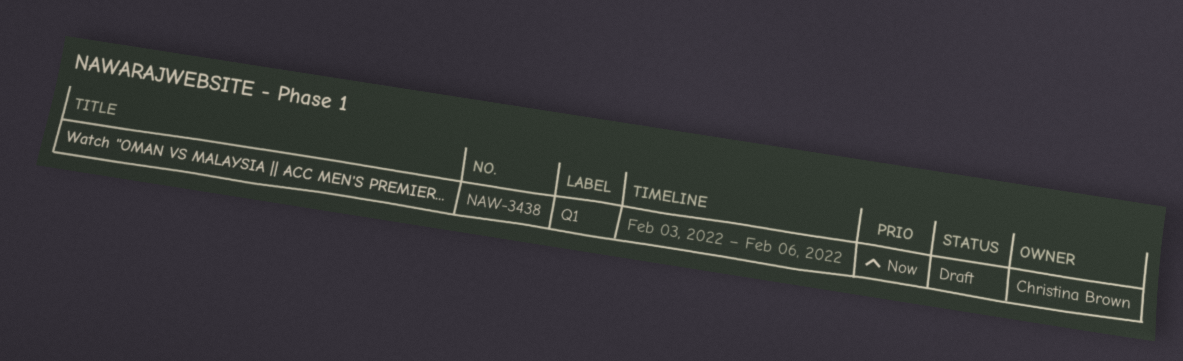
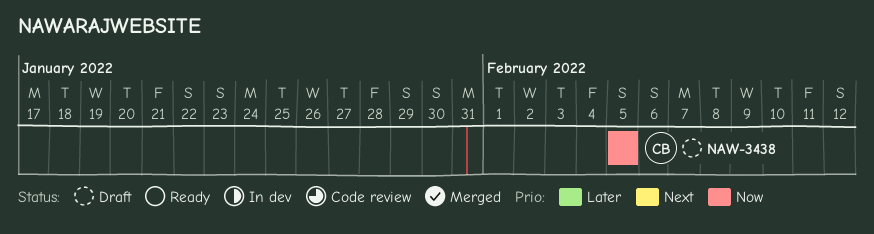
NAW-3438, start: Feb 3 -> Feb 5
NAW-3438, due: Feb 6 -> Feb 5

